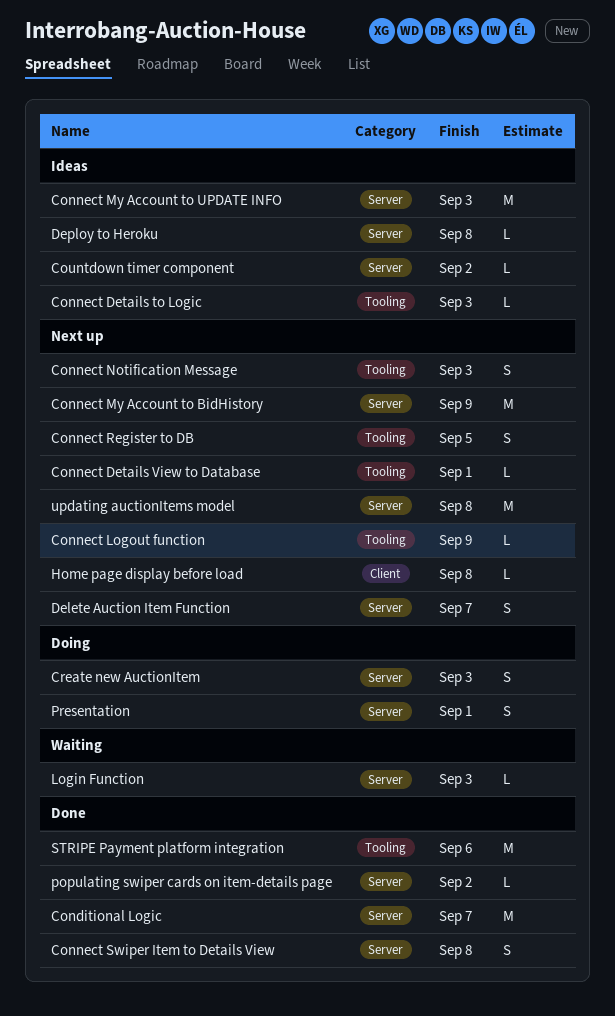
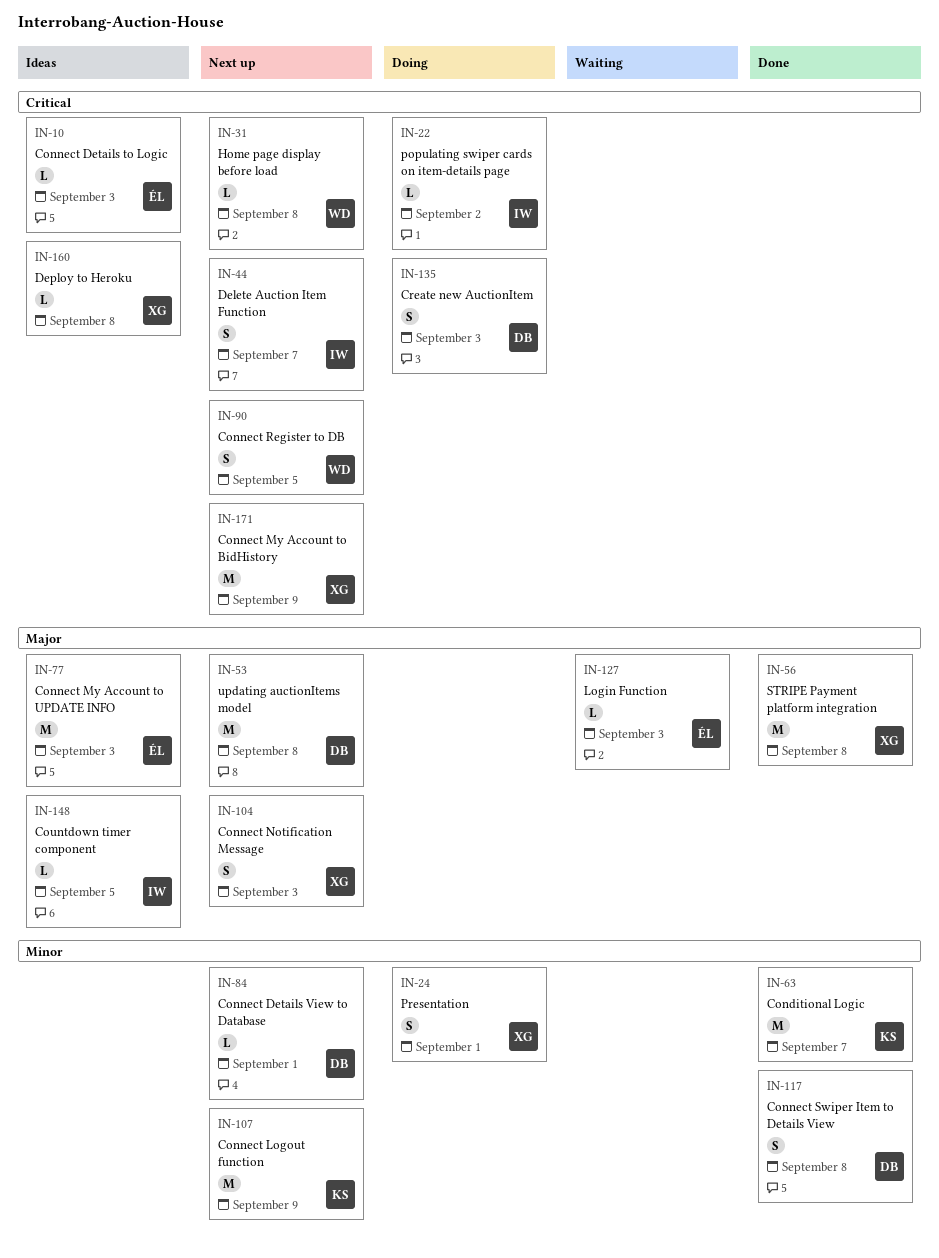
Connect Logout function, estimate: L -> M
Countdown timer component, due: Sep 2 -> Sep 5
populating swiper cards on item-details page, status: Done -> Doing
STRIPE Payment platform integration, due: Sep 6 -> Sep 8

